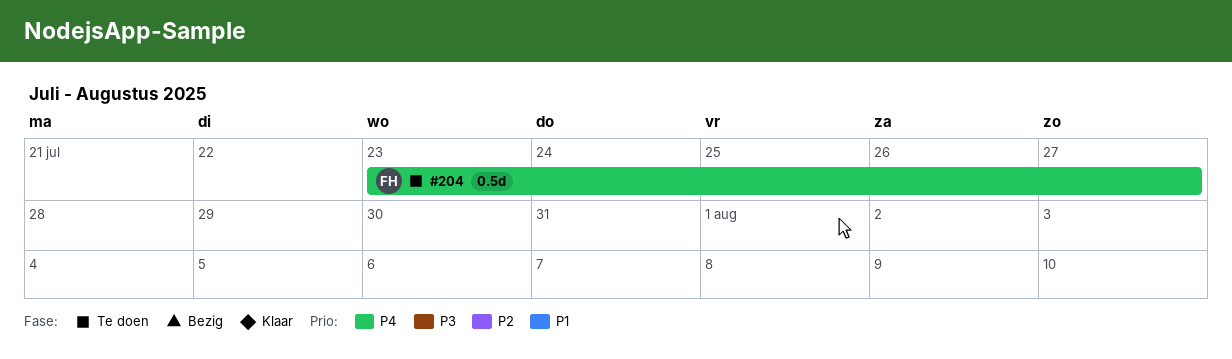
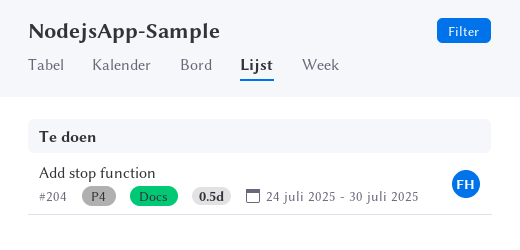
#204, start: Jul 23 -> Jul 24
#204, due: Jul 27 -> Jul 30

